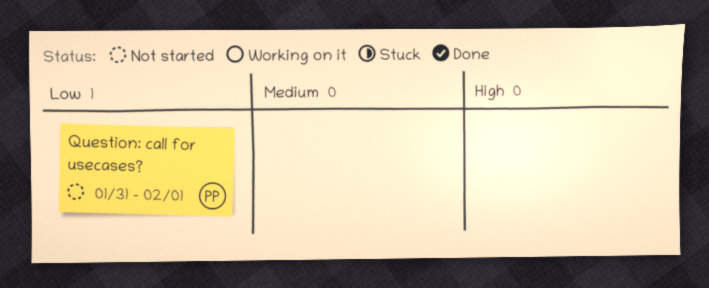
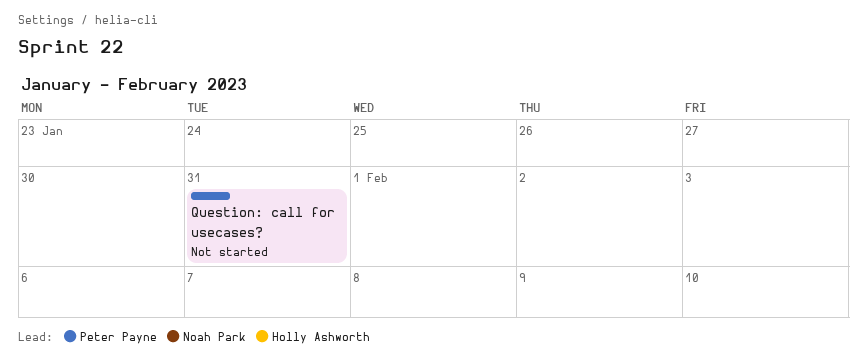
Question: call for usecases?, due: Feb 1 -> Jan 31

